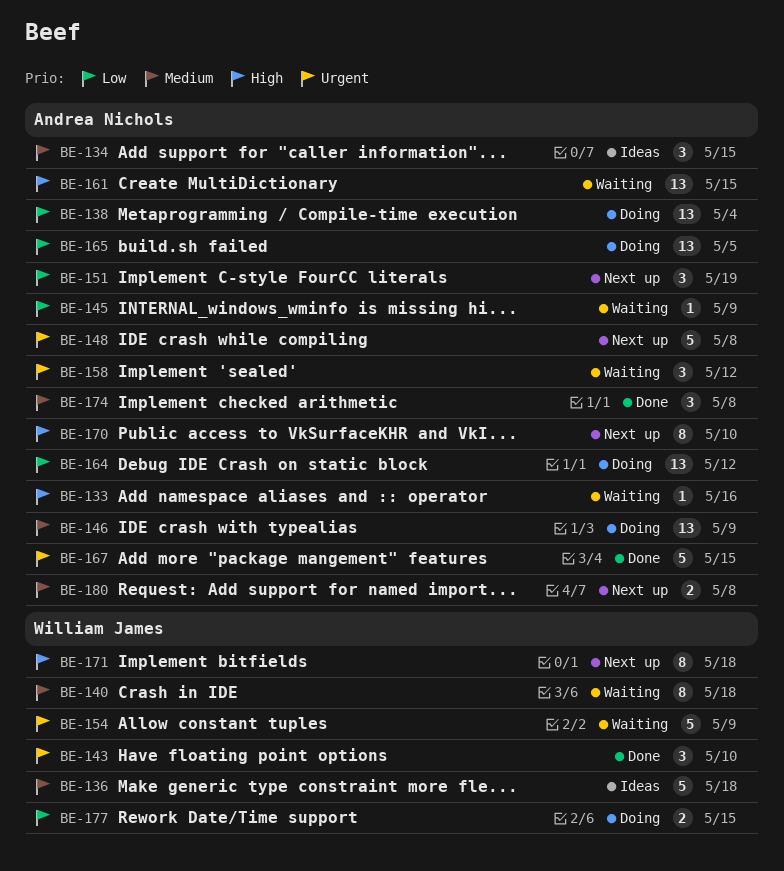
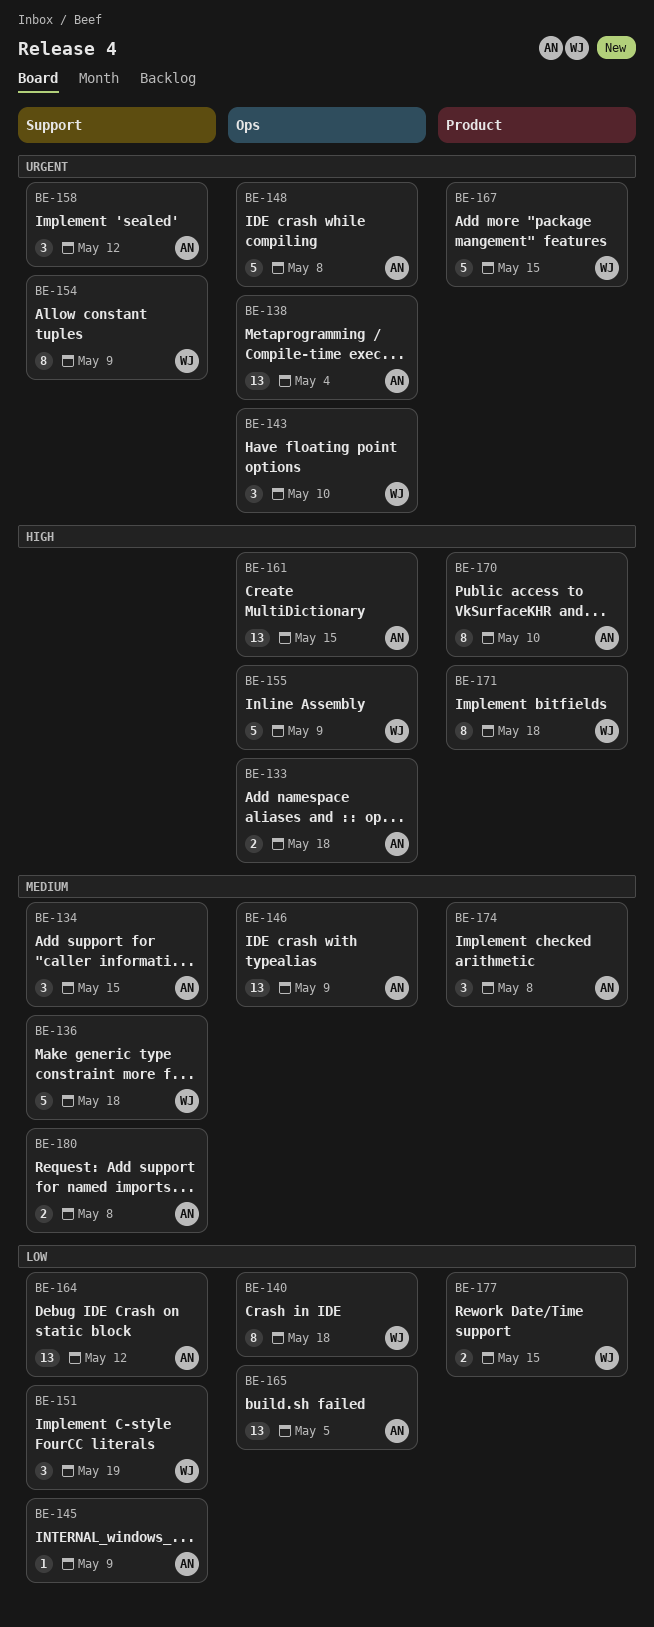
BE-133, estimate: 1 -> 2
BE-133, due: May 16 -> May 18
BE-138, priority: Low -> Urgent
BE-140, priority: Medium -> Low
BE-151, owner: Andrea Nichols -> William James
BE-154, estimate: 5 -> 8
BE-155: none -> present
BE-167, owner: Andrea Nichols -> William James

